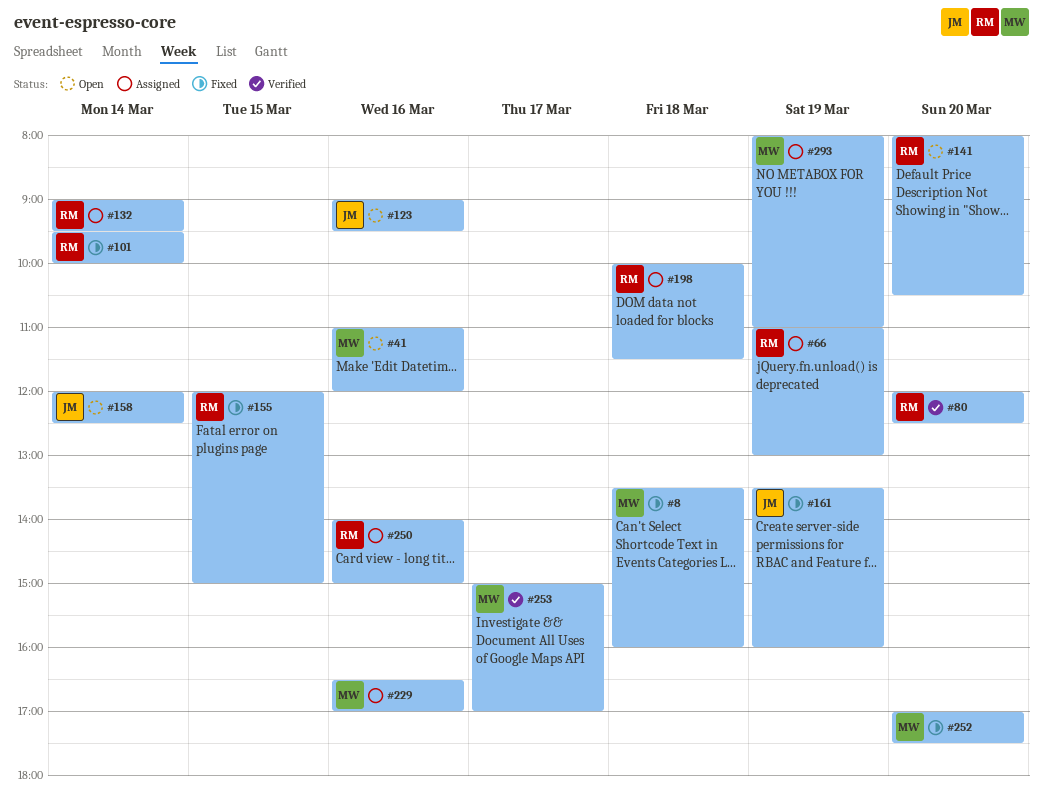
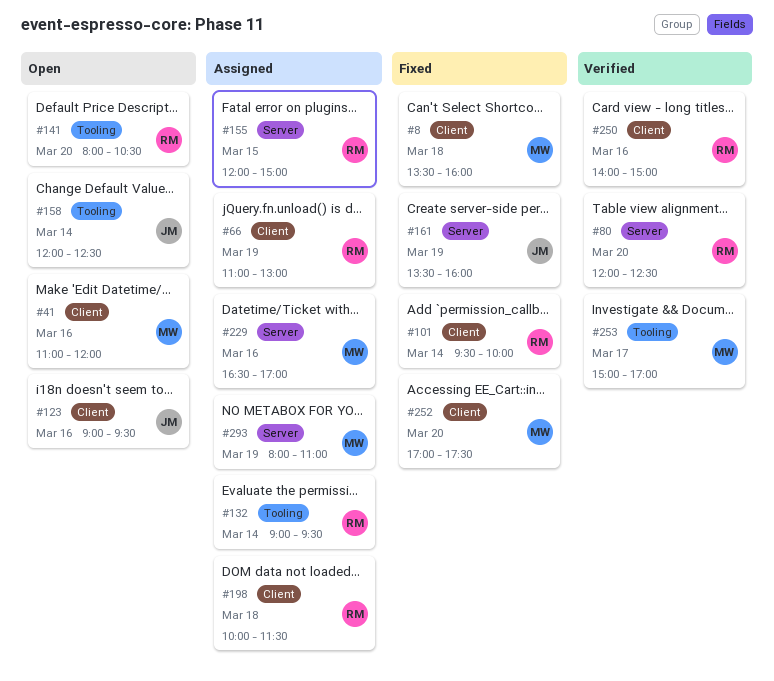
#155, status: Fixed -> Assigned
#250, status: Assigned -> Verified

